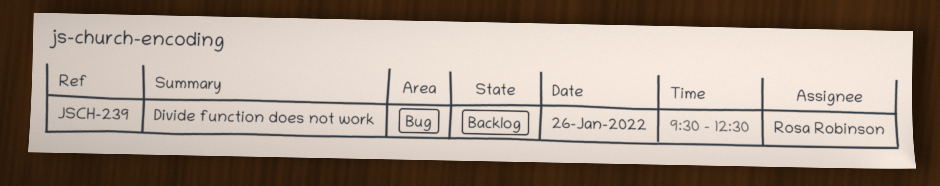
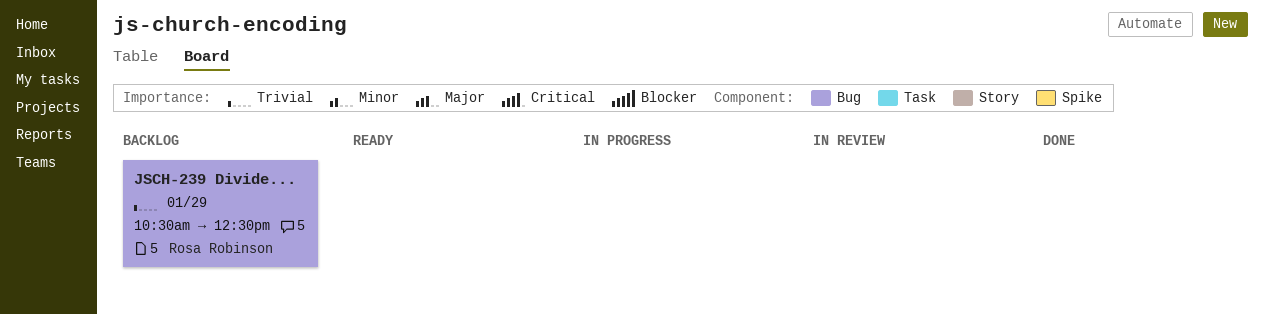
JSCH-239, day: Jan 26 -> Jan 29
JSCH-239, begins: 09:30 -> 10:30

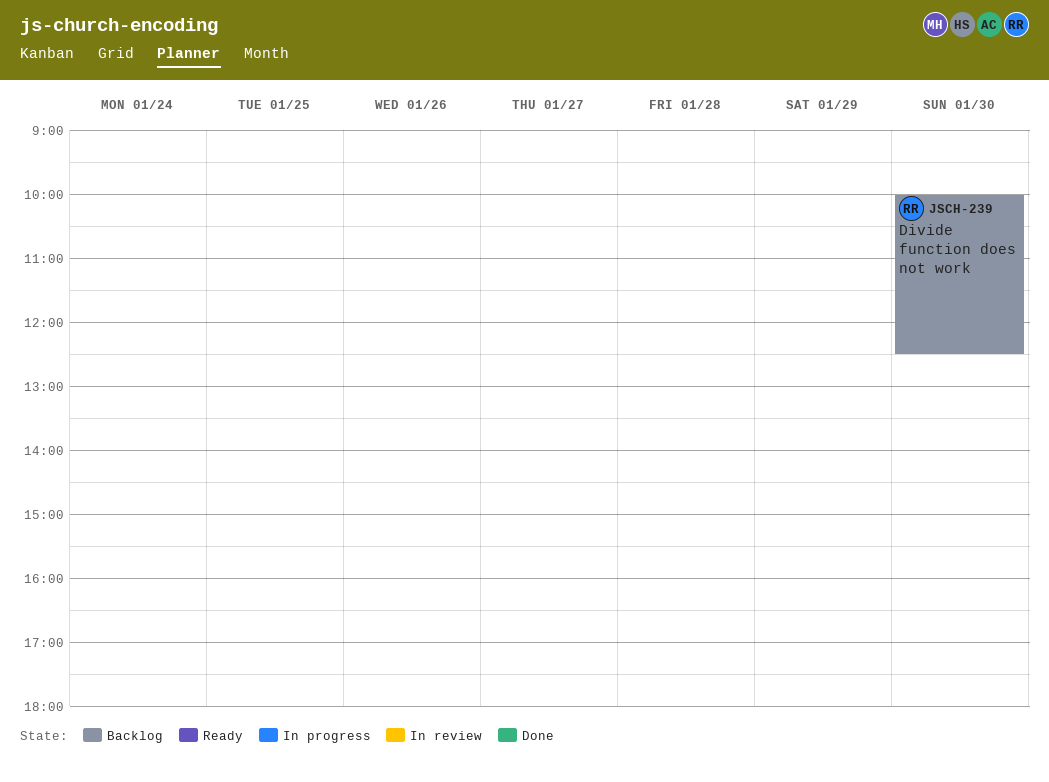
JSCH-239, day: Jan 29 -> Jan 30
JSCH-239, begins: 10:30 -> 10:00

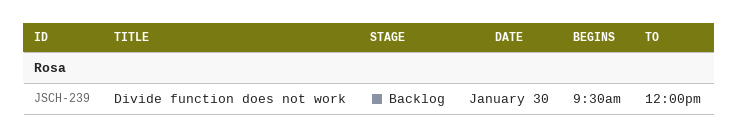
JSCH-239, begins: 10:00 -> 09:30
JSCH-239, ends: 12:30 -> 12:00

